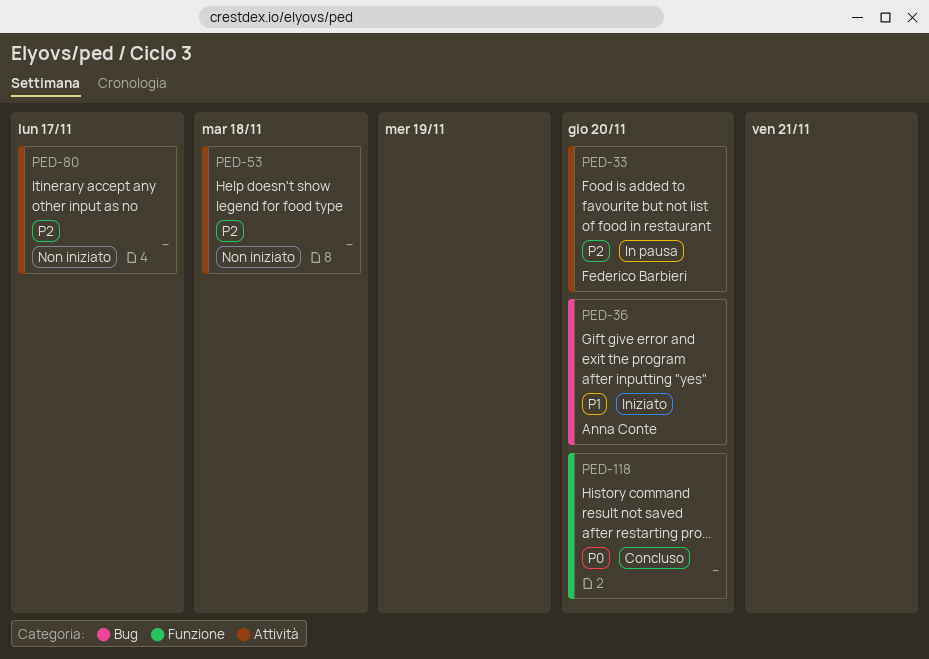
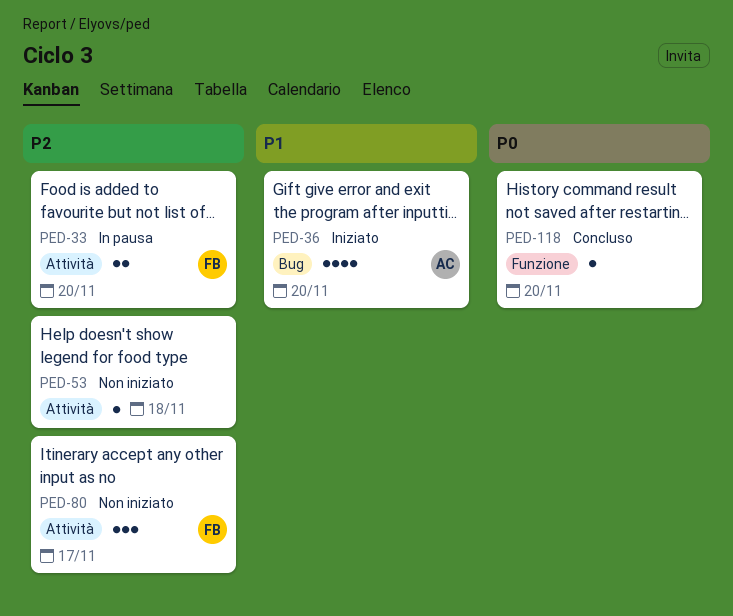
PED-80, owner: none -> Federico Barbieri

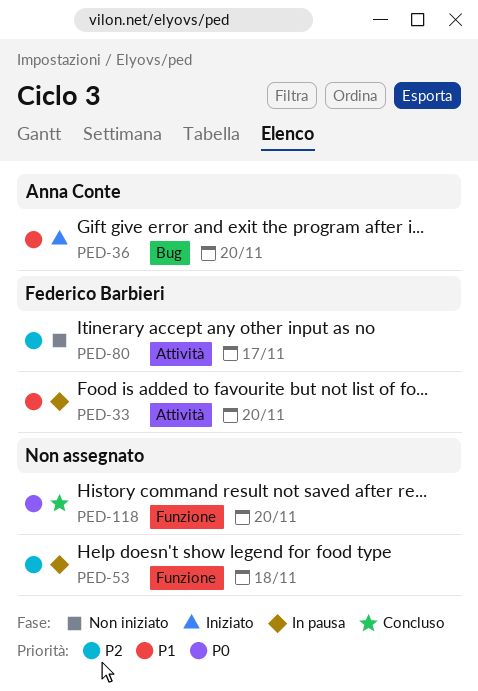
PED-33, priority: P2 -> P1
PED-53, status: Non iniziato -> In pausa
PED-53, label: Attività -> Funzione

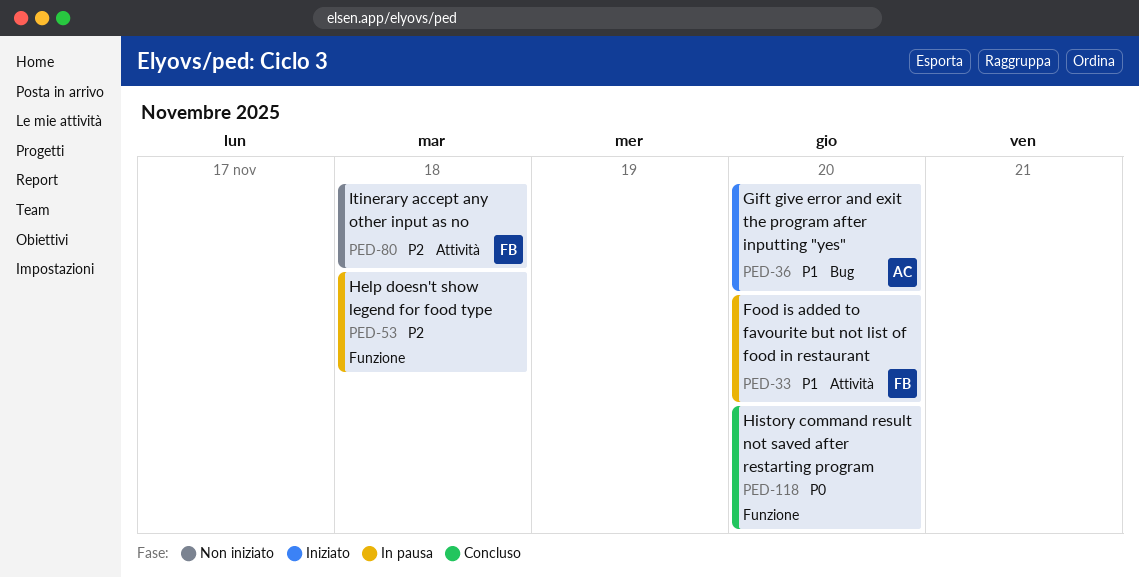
PED-80, due: Nov 17 -> Nov 18

